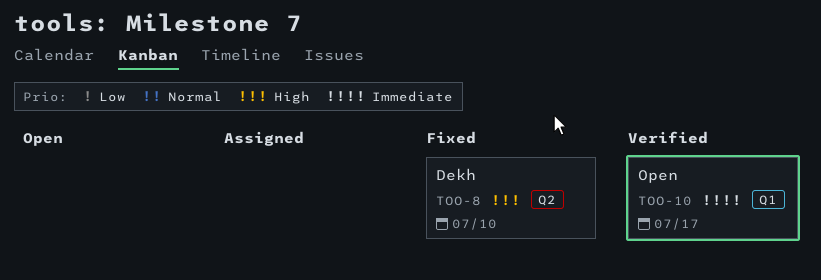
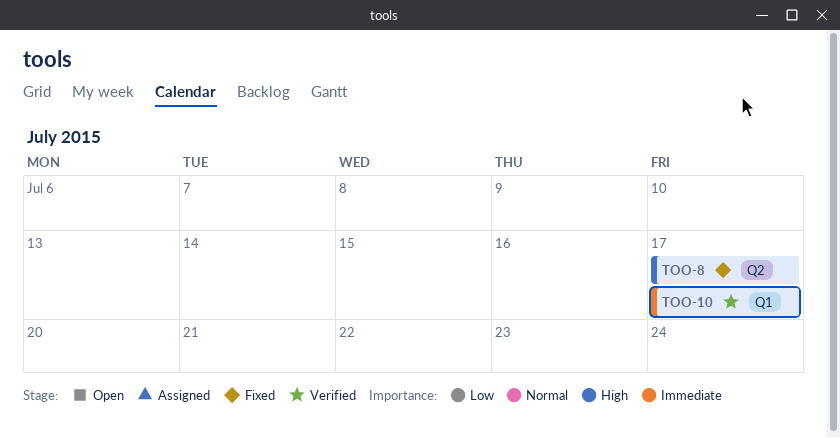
TOO-8, due: Jul 10 -> Jul 17

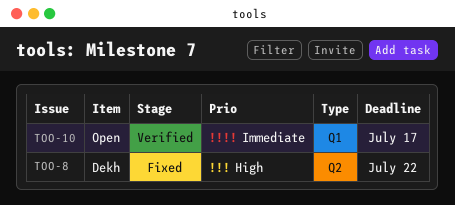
TOO-8, due: Jul 17 -> Jul 22

